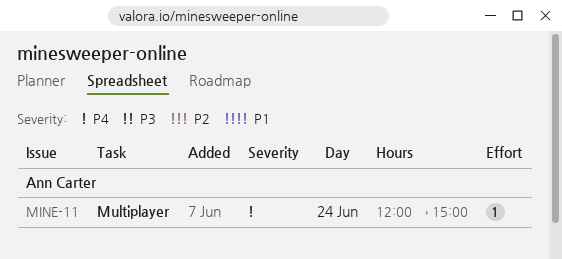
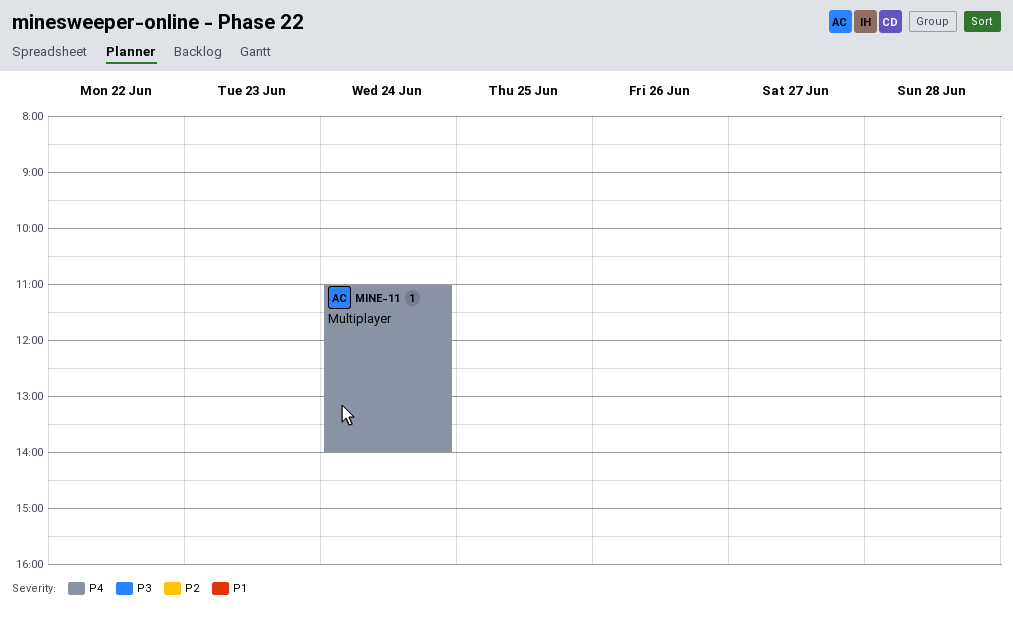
MINE-11, begins: 12:00 -> 11:00
MINE-11, ends: 15:00 -> 14:00

